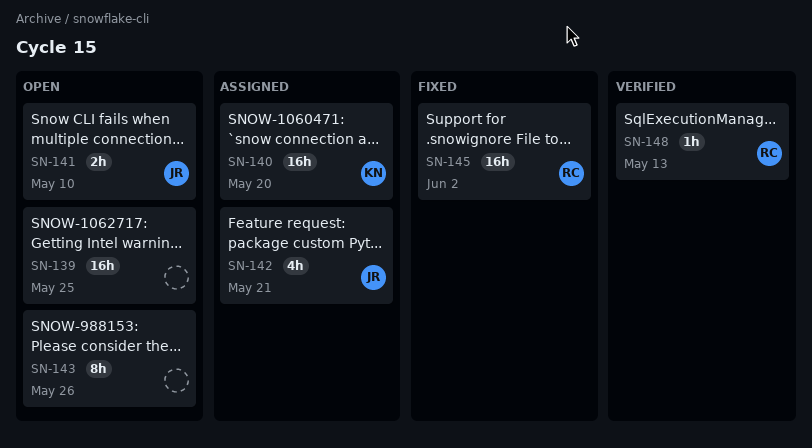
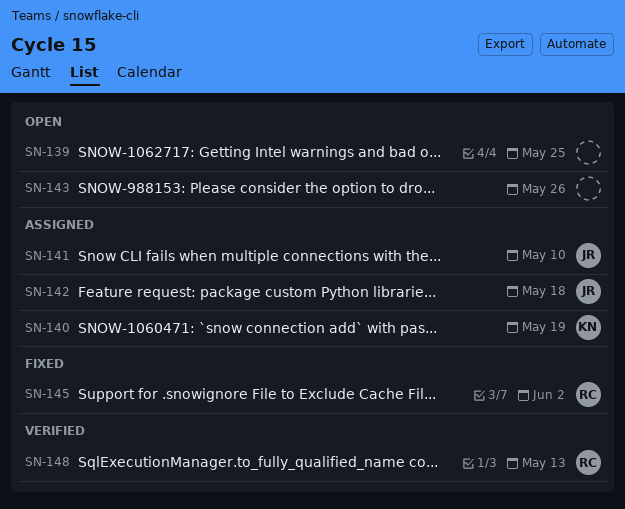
SN-140, due: May 20 -> May 19
SN-141, status: Open -> Assigned
SN-142, due: May 21 -> May 18

